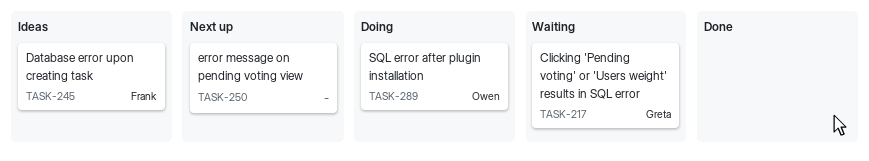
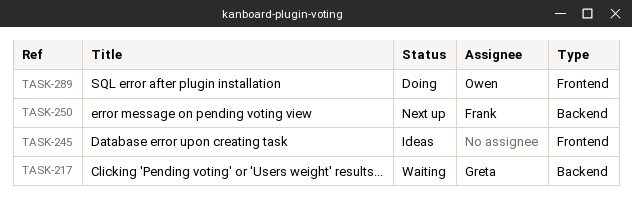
TASK-245, owner: Frank -> none
TASK-250, owner: none -> Frank

